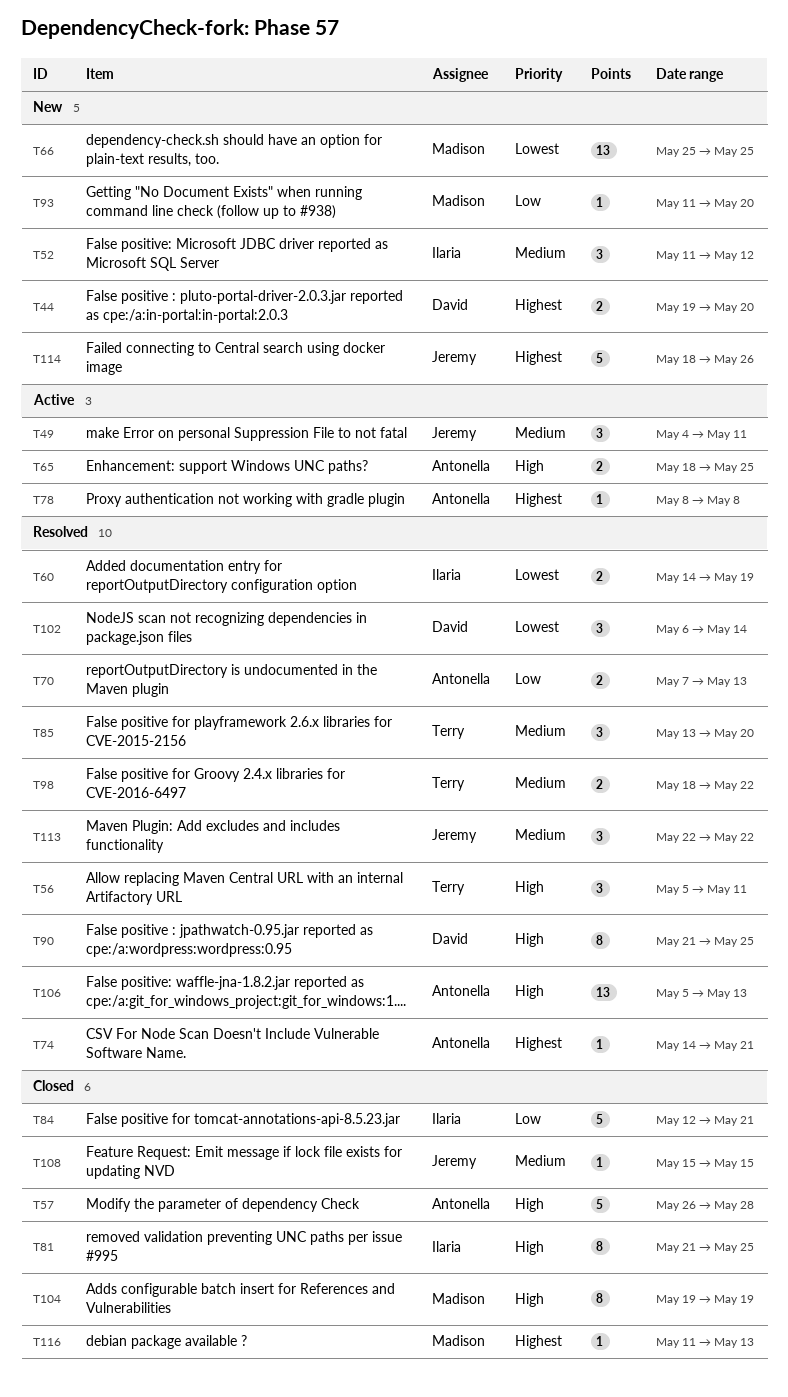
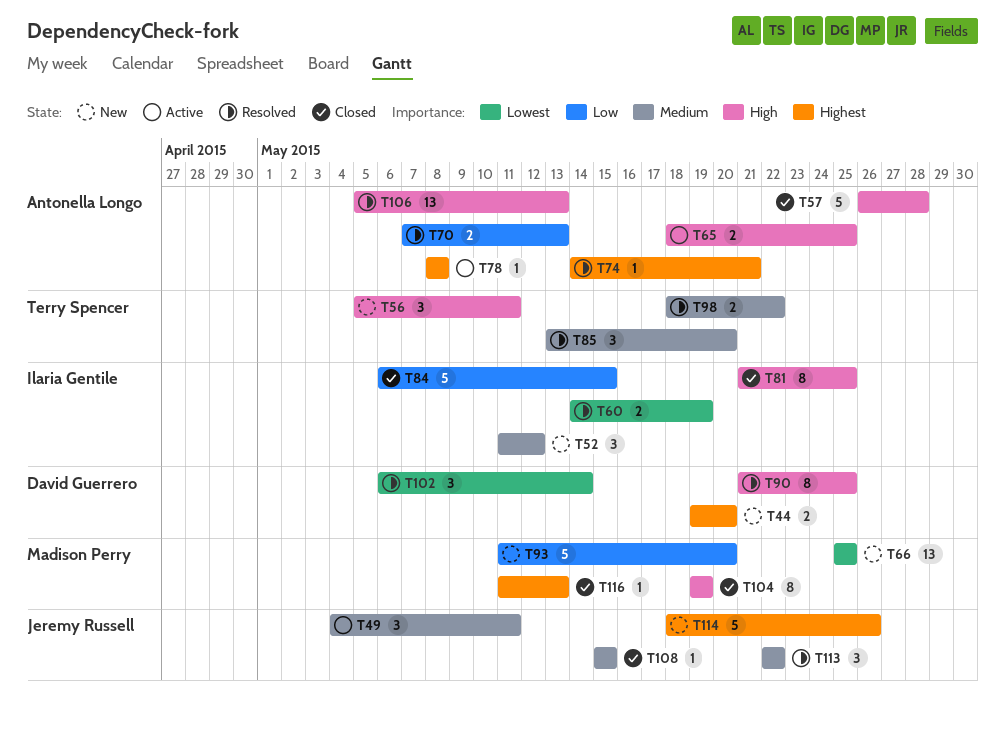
T56, status: Resolved -> New
T84, start: May 12 -> May 6
T84, due: May 21 -> May 15
T93, estimate: 1 -> 5

